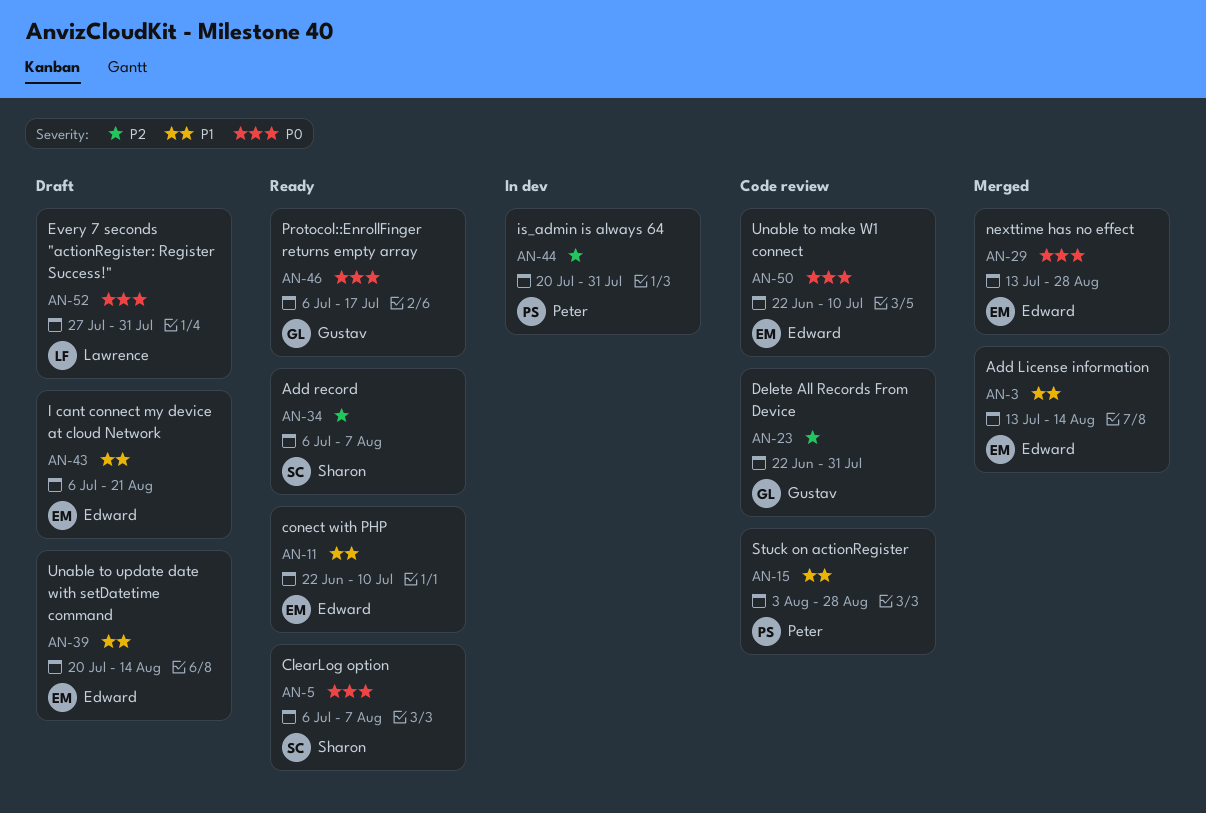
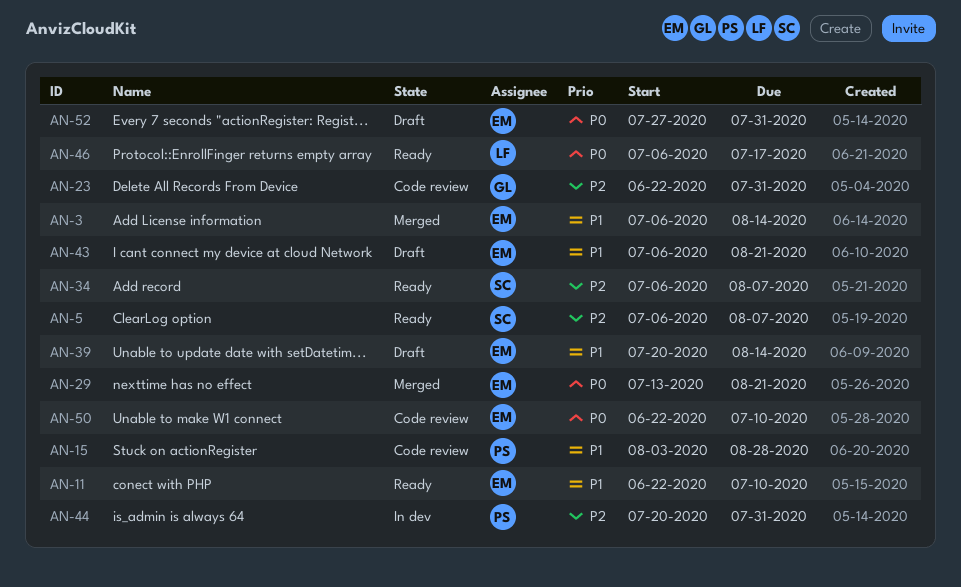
AN-3, start: Jul 13 -> Jul 6
AN-5, priority: P0 -> P2
AN-29, due: Aug 28 -> Aug 21
AN-46, owner: Gustav -> Lawrence
AN-52, owner: Lawrence -> Edward

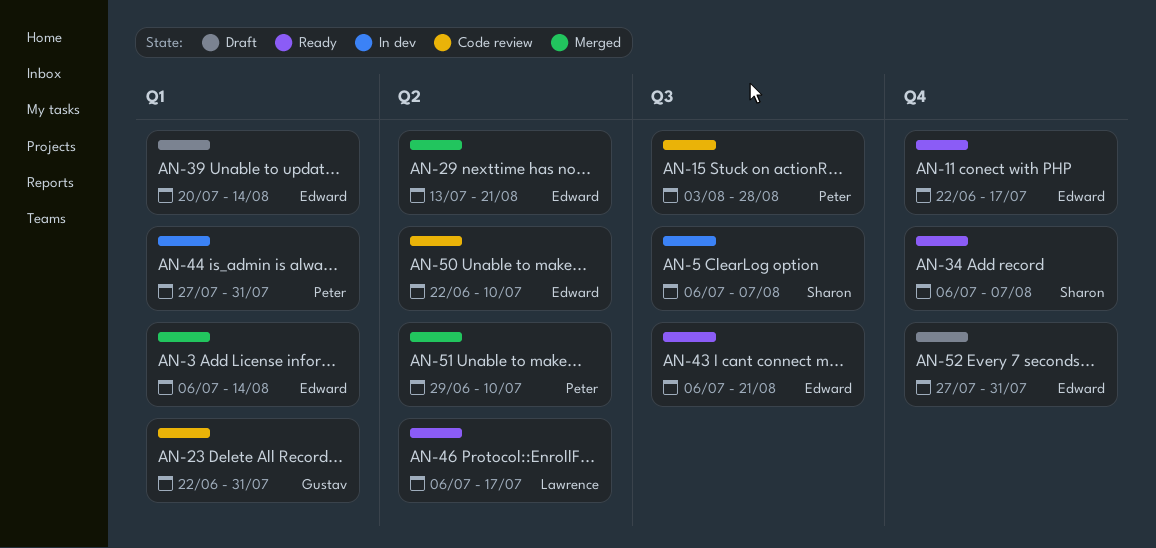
AN-5, status: Ready -> In dev
AN-11, due: Jul 10 -> Jul 17
AN-43, status: Draft -> Ready
AN-44, start: Jul 20 -> Jul 27
AN-51: none -> present

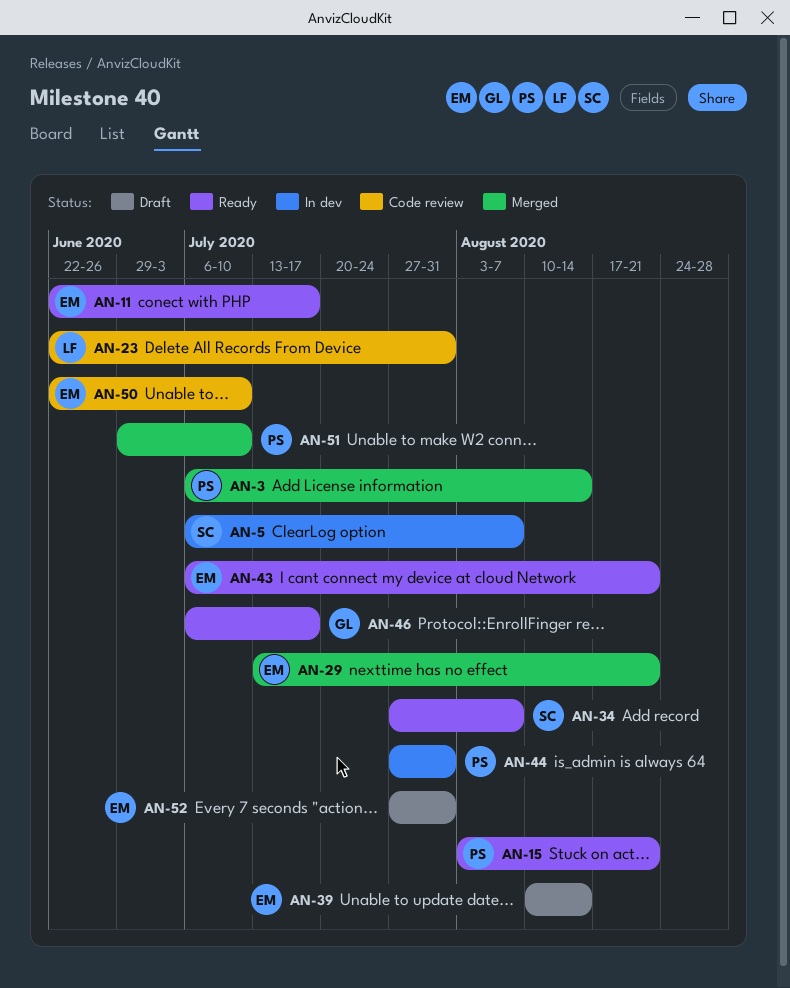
AN-3, owner: Edward -> Peter
AN-15, status: Code review -> Ready
AN-15, due: Aug 28 -> Aug 21
AN-23, owner: Gustav -> Lawrence
AN-34, start: Jul 6 -> Jul 27
AN-39, start: Jul 20 -> Aug 10
AN-46, owner: Lawrence -> Gustav

